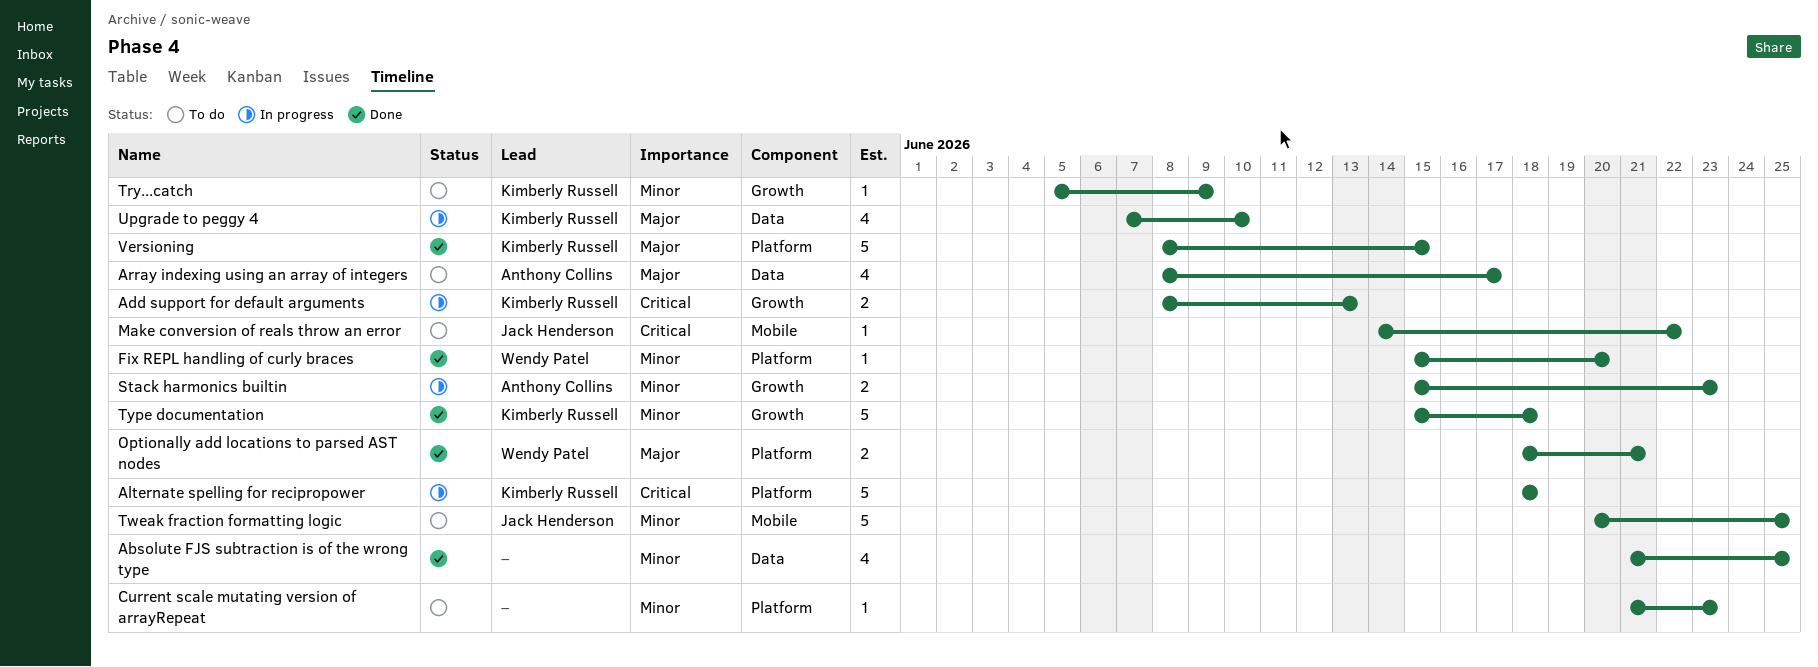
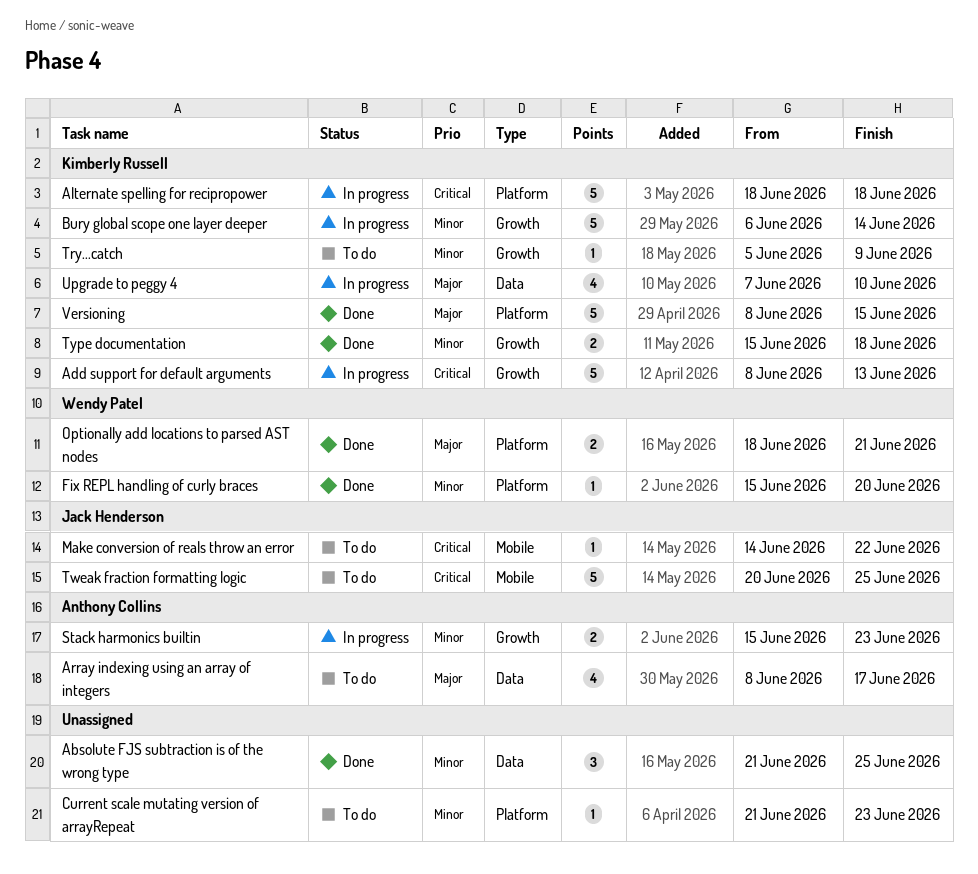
Absolute FJS subtraction is of the wrong type, estimate: 4 -> 3
Add support for default arguments, estimate: 2 -> 5
Bury global scope one layer deeper: none -> present
Tweak fraction formatting logic, priority: Minor -> Critical
Type documentation, estimate: 5 -> 2

